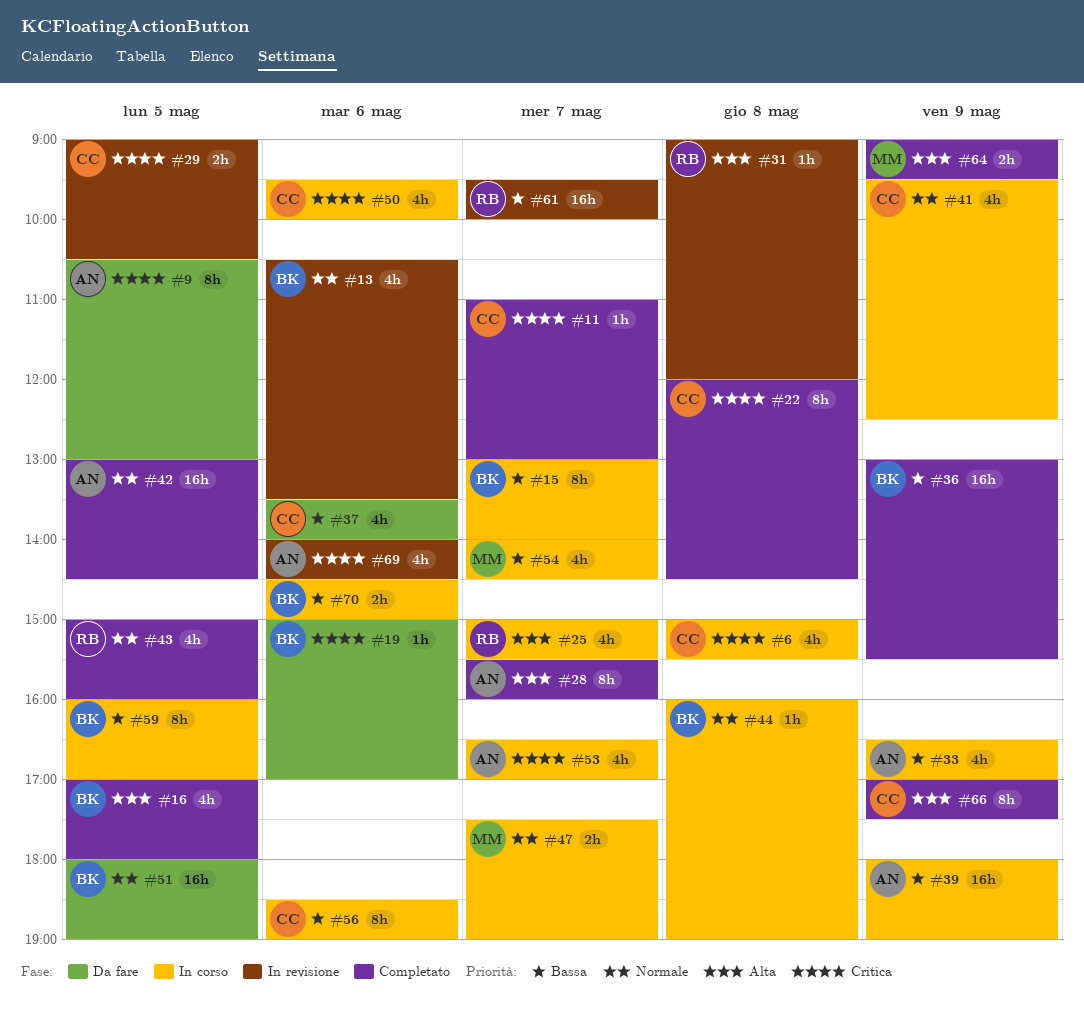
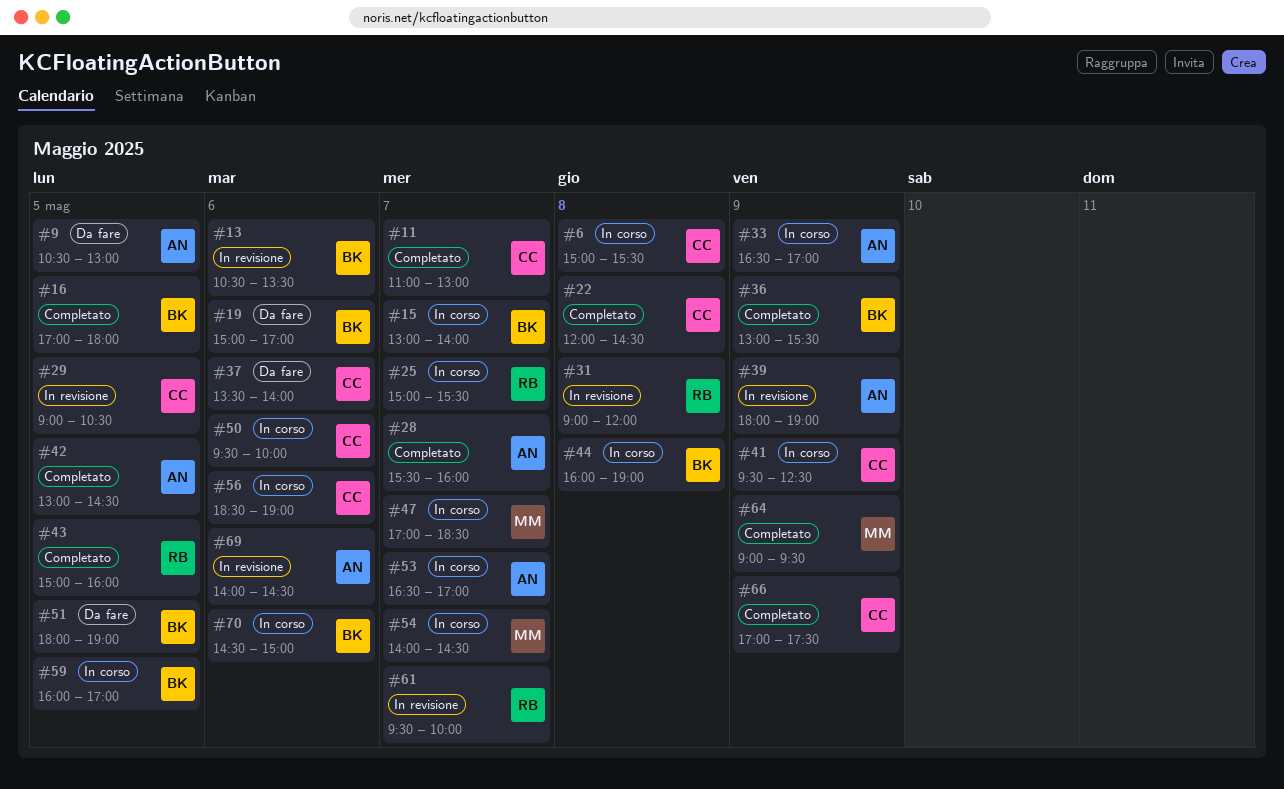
#39, status: In corso -> In revisione
#47, begins: 17:30 -> 17:00
#47, ends: 19:00 -> 18:30

